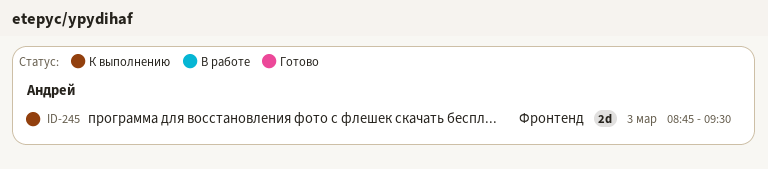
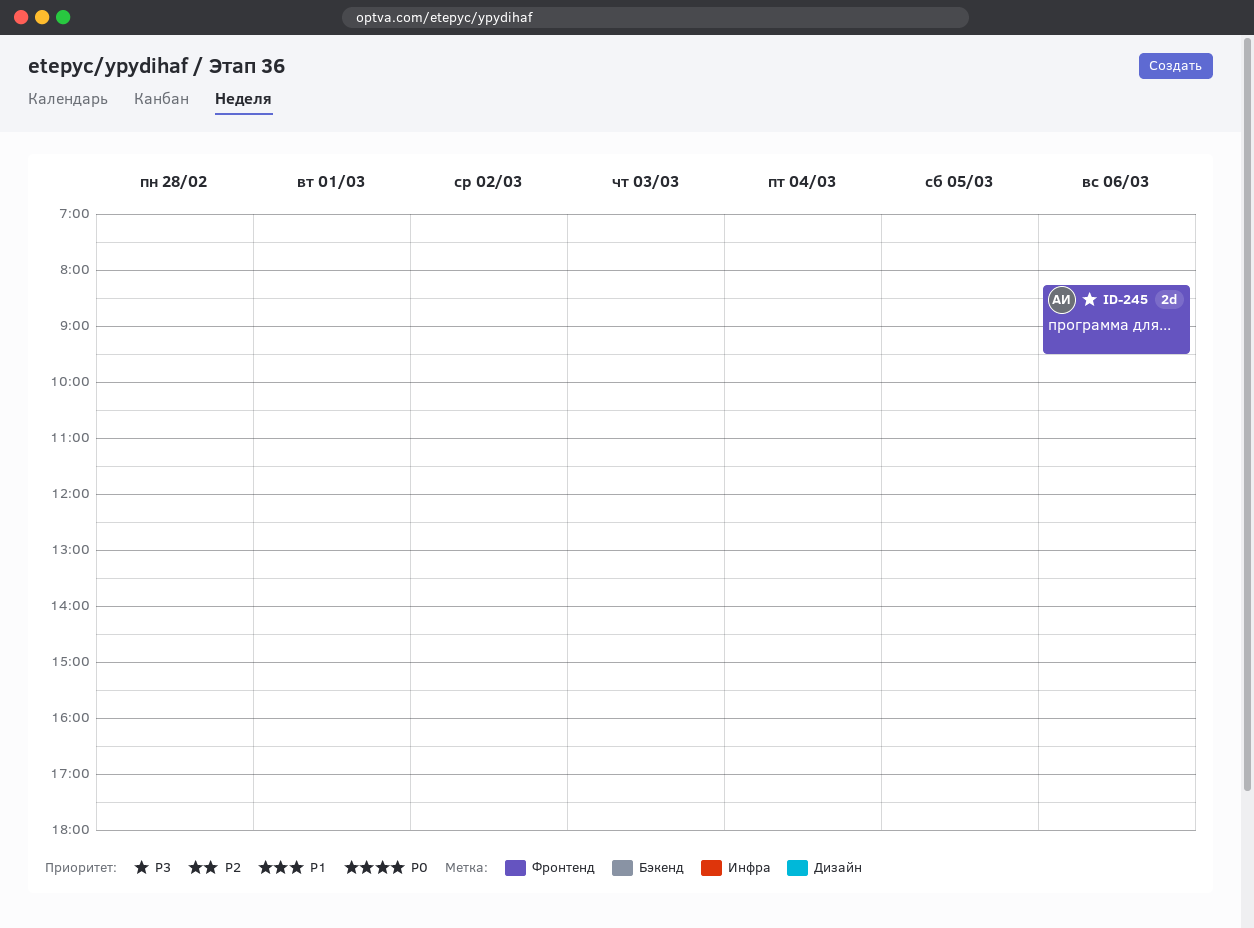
ID-245, day: Mar 3 -> Mar 6
ID-245, begins: 08:45 -> 08:15

